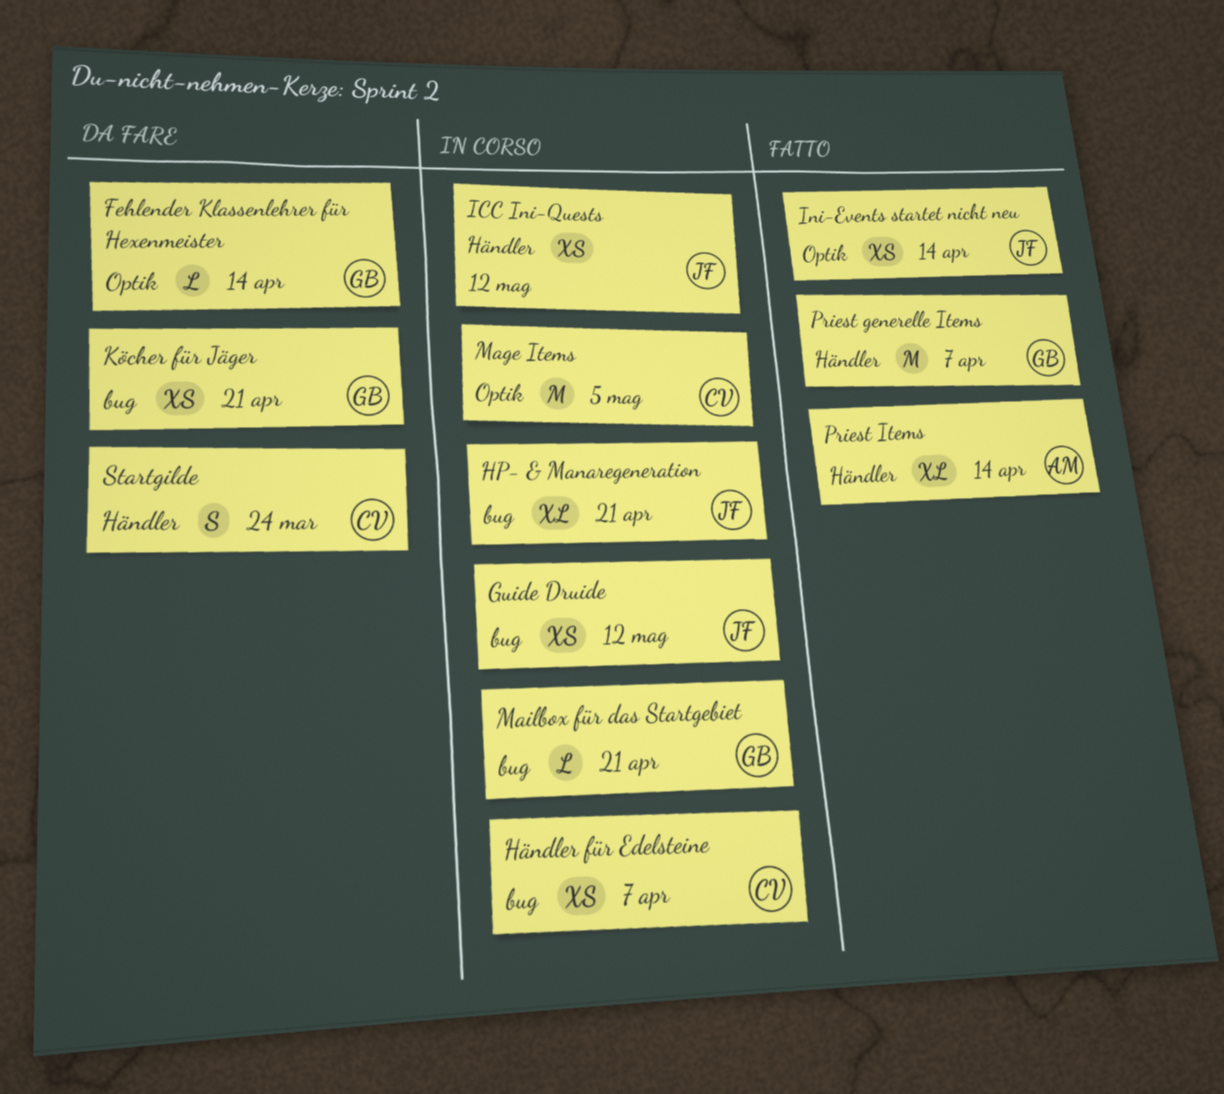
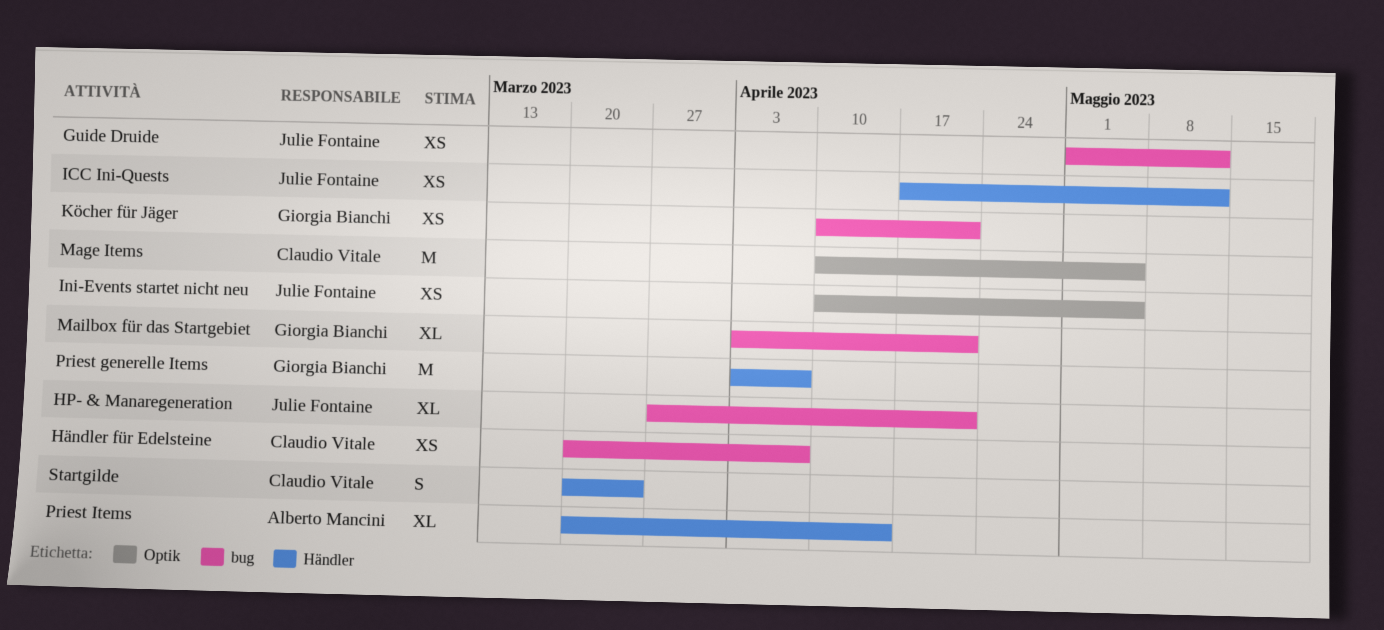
Fehlender Klassenlehrer für Hexenmeister: present -> none
Ini-Events startet nicht neu, due: Apr 14 -> May 5
Mailbox für das Startgebiet, estimate: L -> XL

